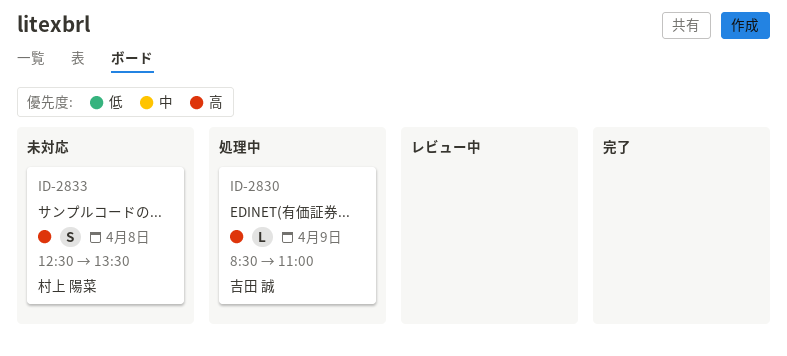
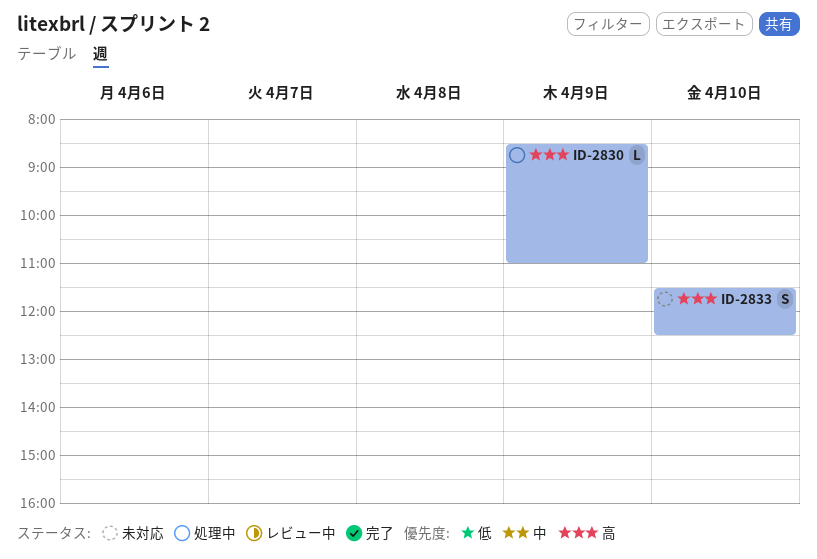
ID-2833, day: Apr 8 -> Apr 10
ID-2833, begins: 12:30 -> 11:30
ID-2833, ends: 13:30 -> 12:30

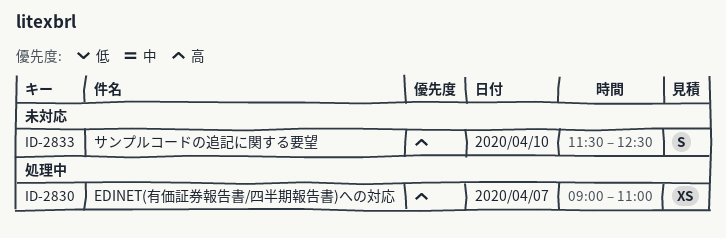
ID-2830, estimate: L -> XS
ID-2830, day: Apr 9 -> Apr 7
ID-2830, begins: 08:30 -> 09:00

